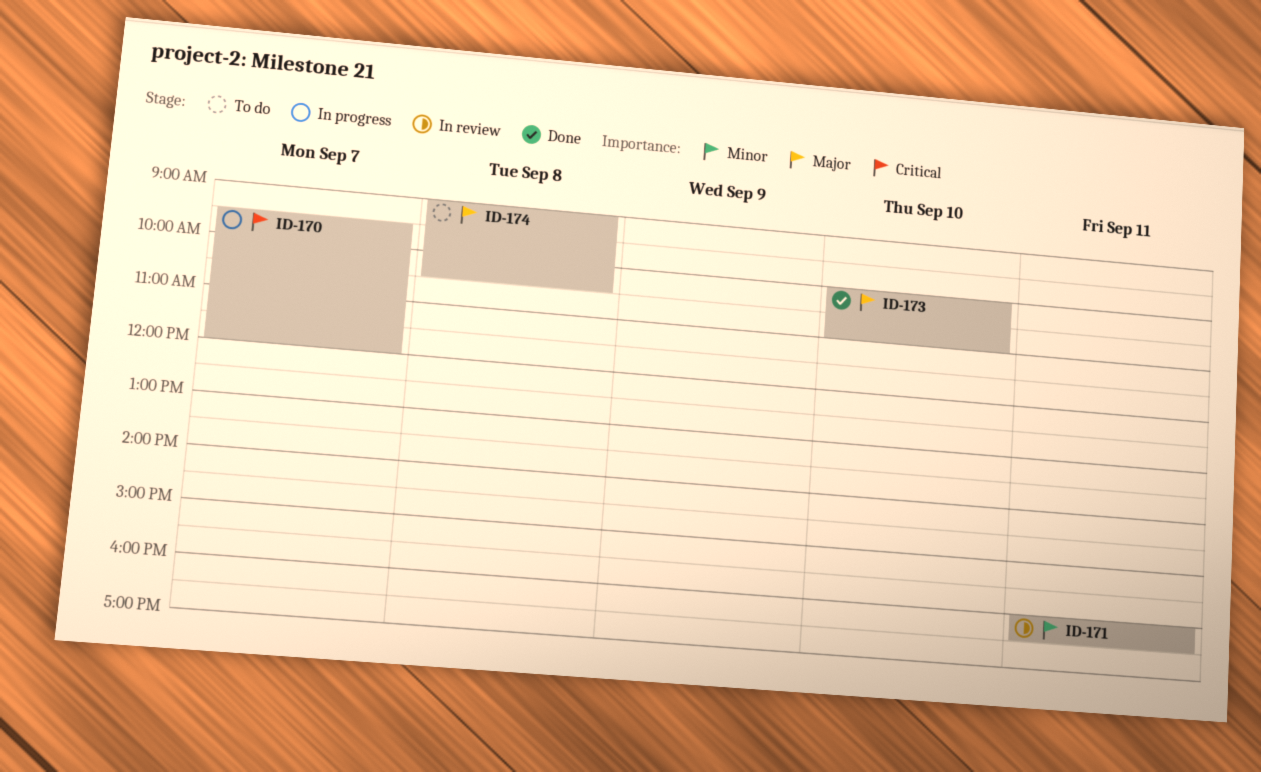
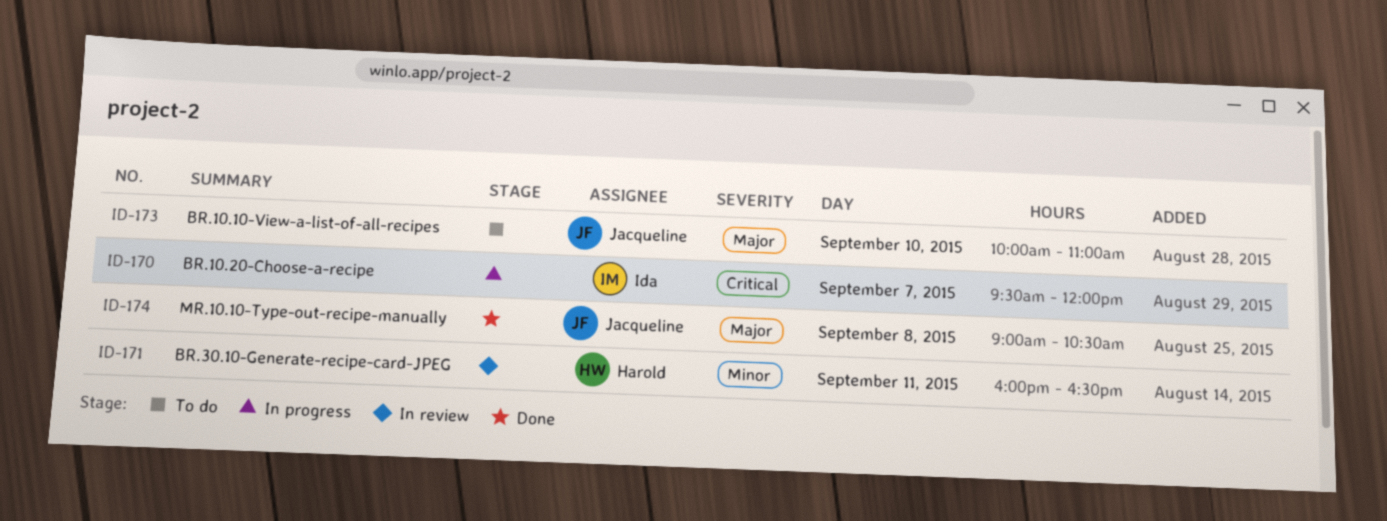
ID-173, status: Done -> To do
ID-174, status: To do -> Done

